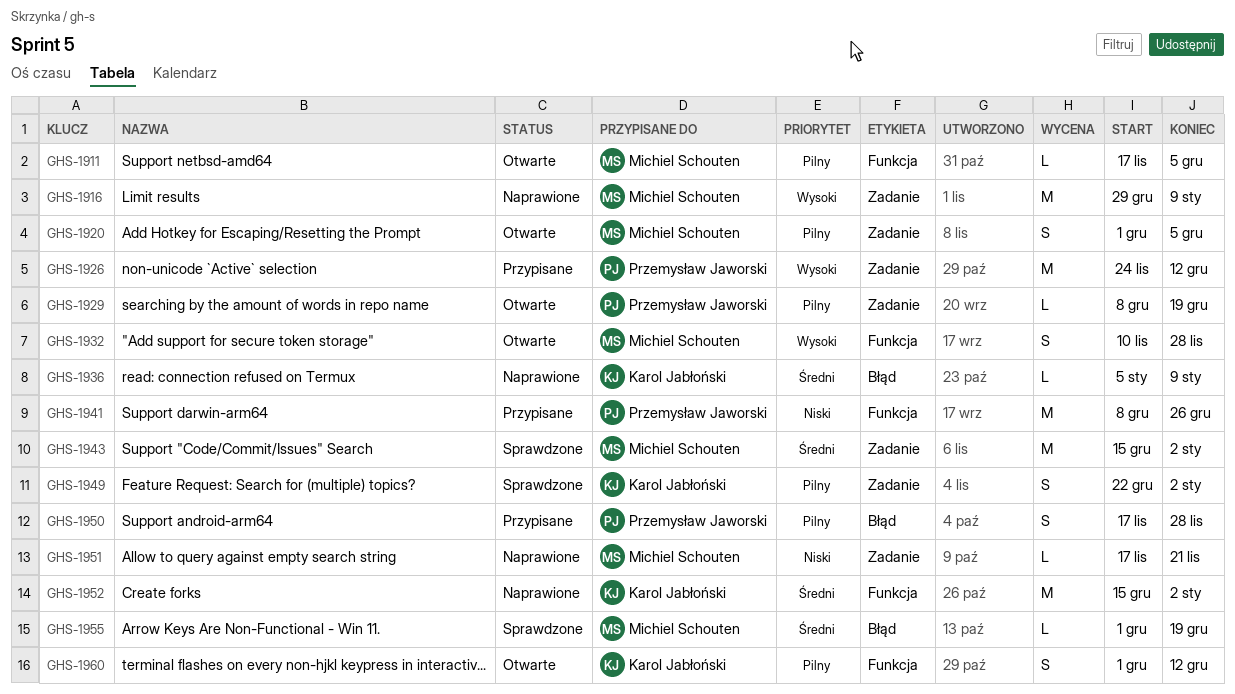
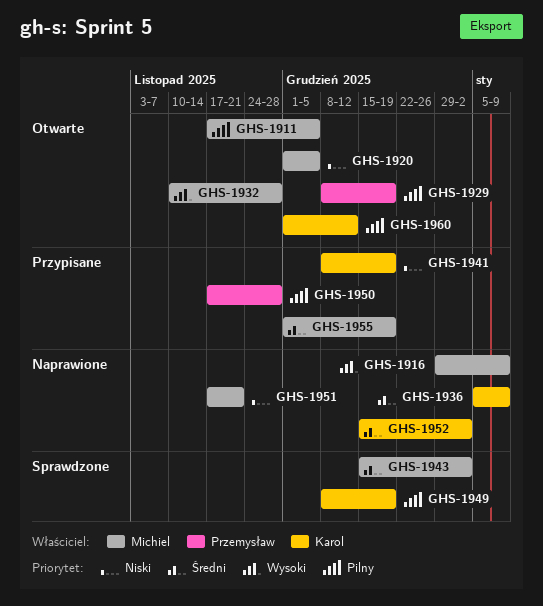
GHS-1920, priority: Pilny -> Niski
GHS-1926: present -> none
GHS-1941, owner: Przemysław Jaworski -> Karol Jabłoński
GHS-1941, due: Dec 26 -> Dec 19
GHS-1949, start: Dec 22 -> Dec 8
GHS-1949, due: Jan 2 -> Dec 19
GHS-1955, status: Sprawdzone -> Przypisane

